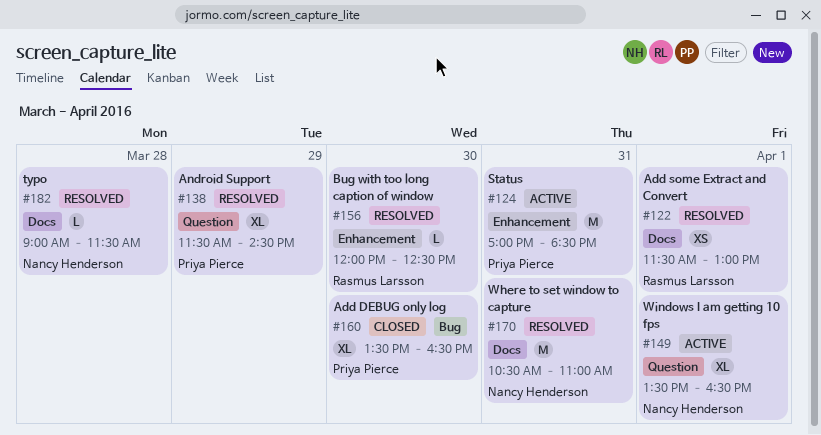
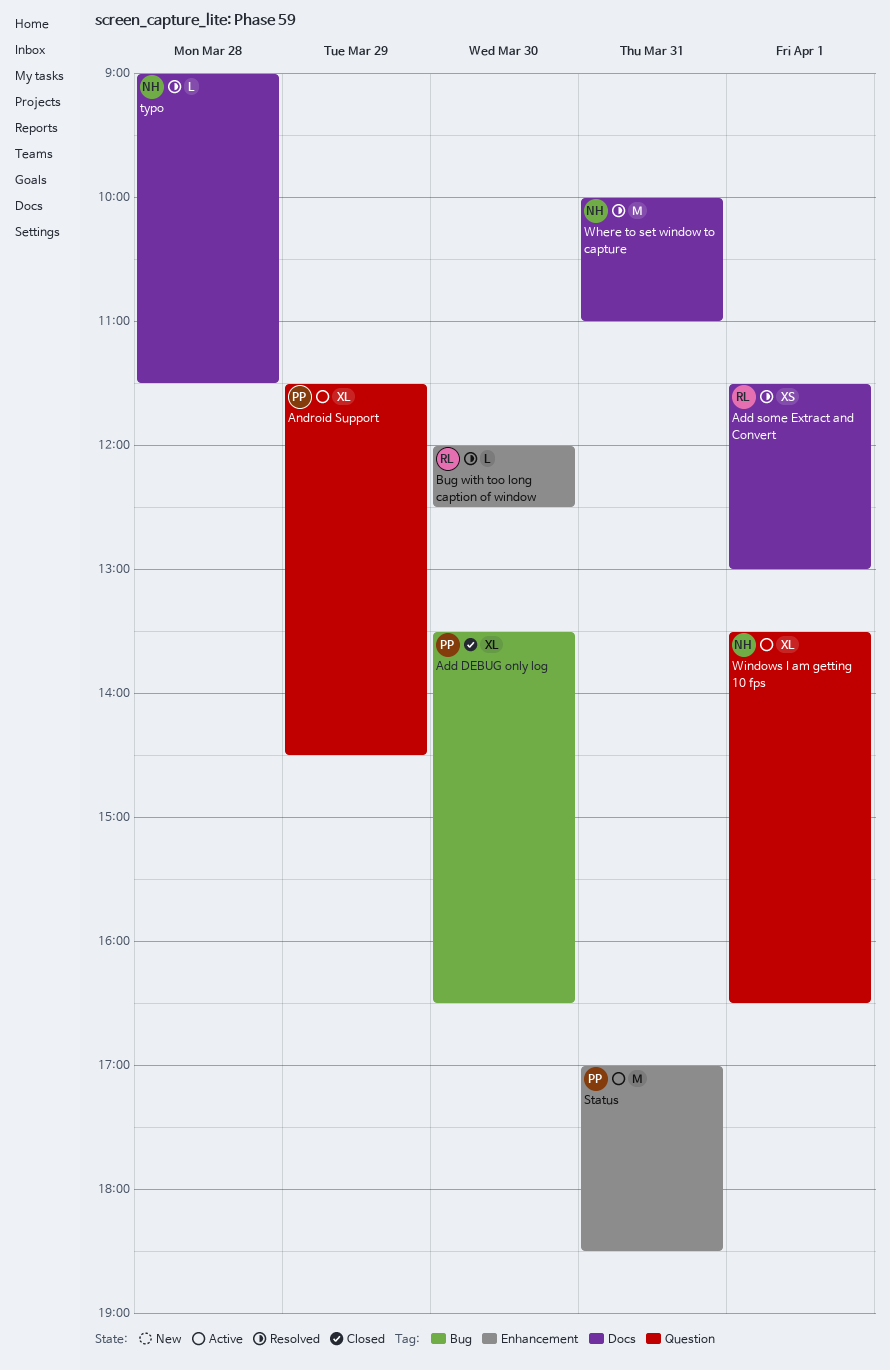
Android Support, status: Resolved -> Active
Where to set window to capture, begins: 10:30 -> 10:00

